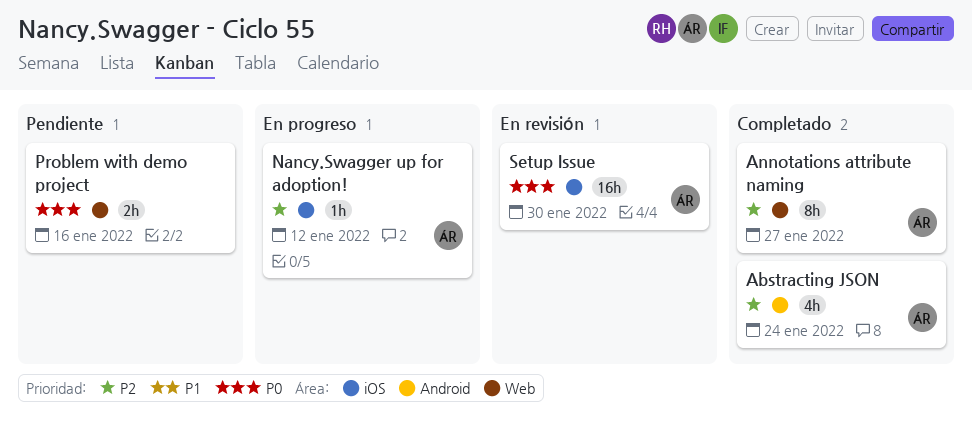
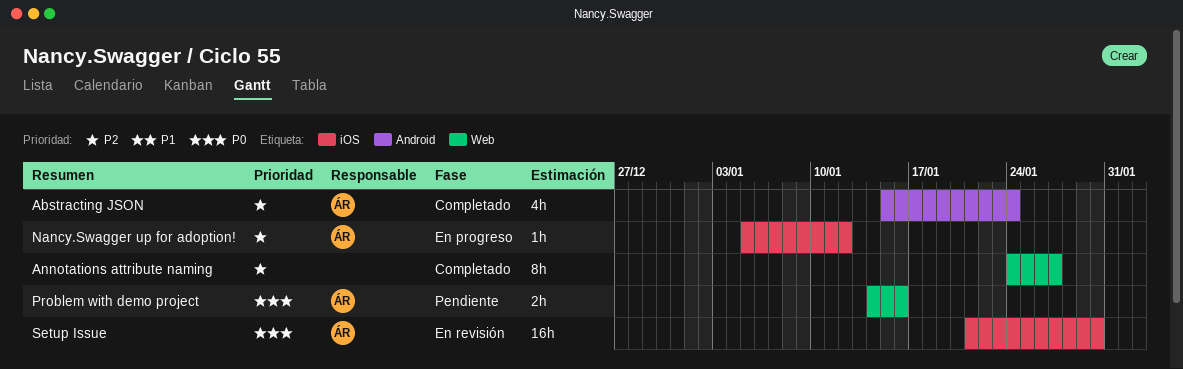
Annotations attribute naming, owner: ÁR -> none
Problem with demo project, owner: none -> ÁR

